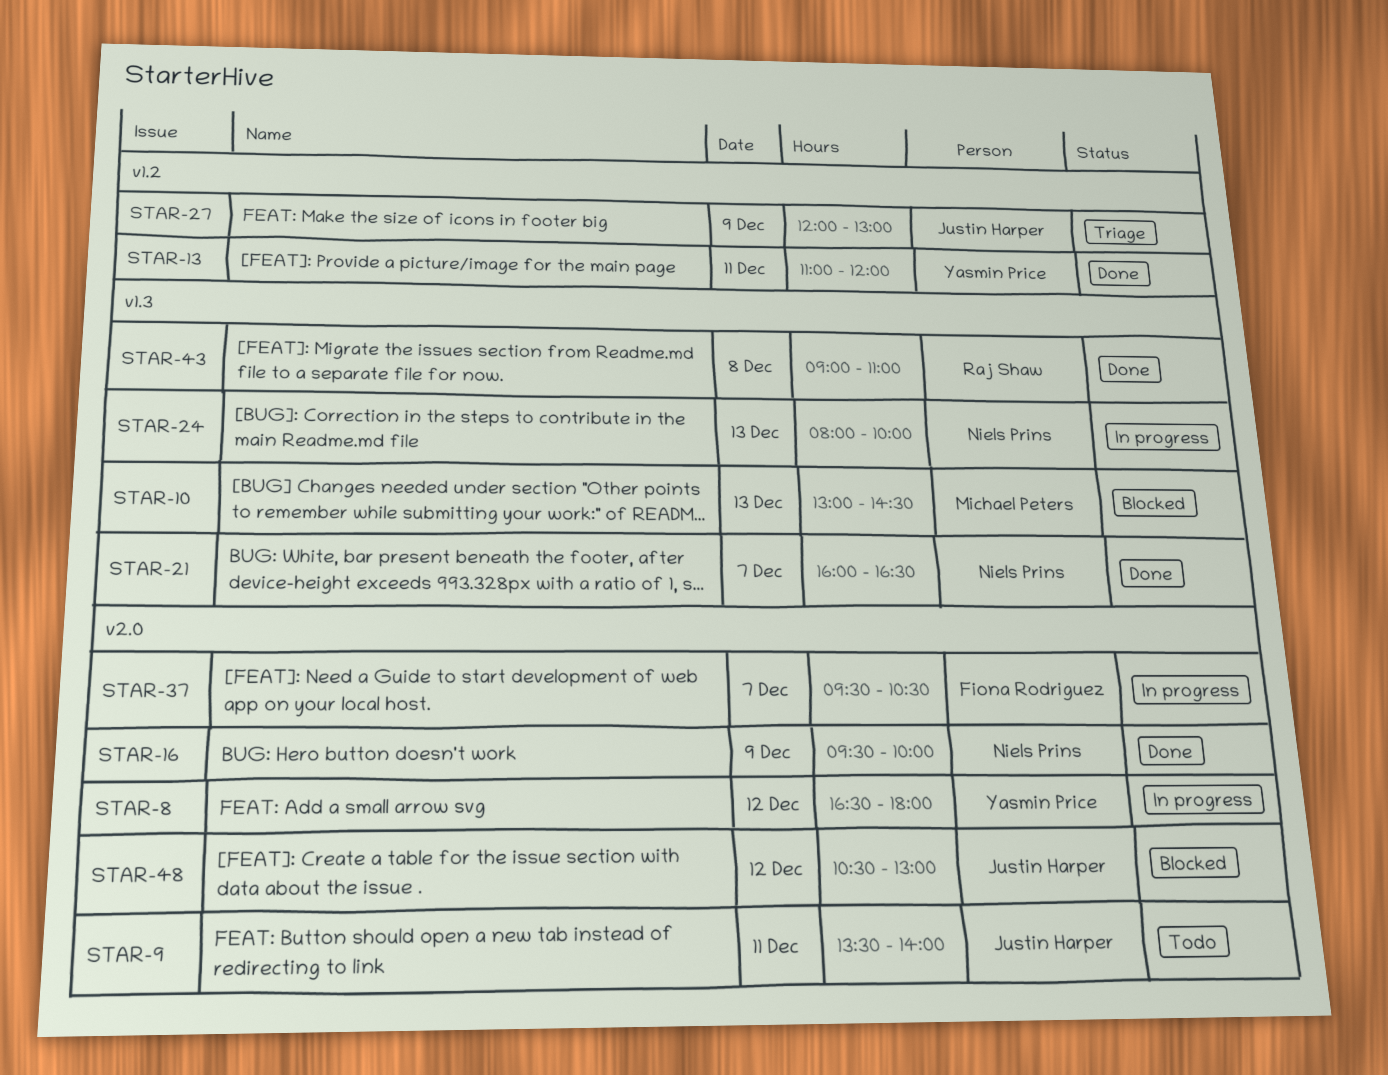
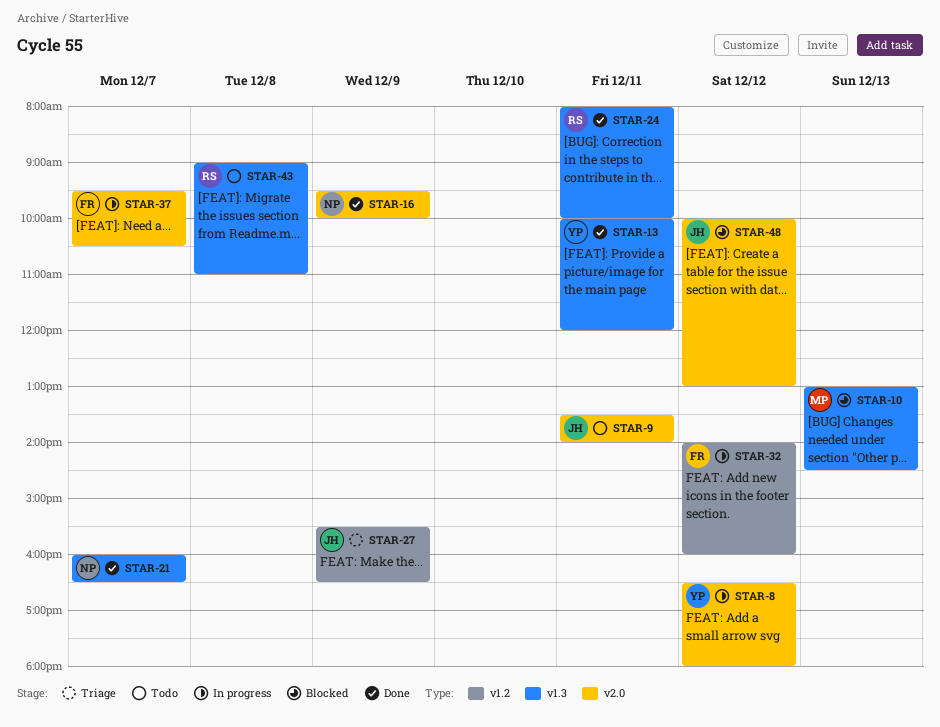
STAR-13, label: v1.2 -> v1.3
STAR-13, begins: 11:00 -> 10:00
STAR-24, status: In progress -> Done
STAR-24, owner: Niels Prins -> Raj Shaw
STAR-24, day: Dec 13 -> Dec 11
STAR-27, begins: 12:00 -> 15:30
STAR-27, ends: 13:00 -> 16:30
STAR-32: none -> present
STAR-43, status: Done -> Todo
STAR-48, begins: 10:30 -> 10:00

